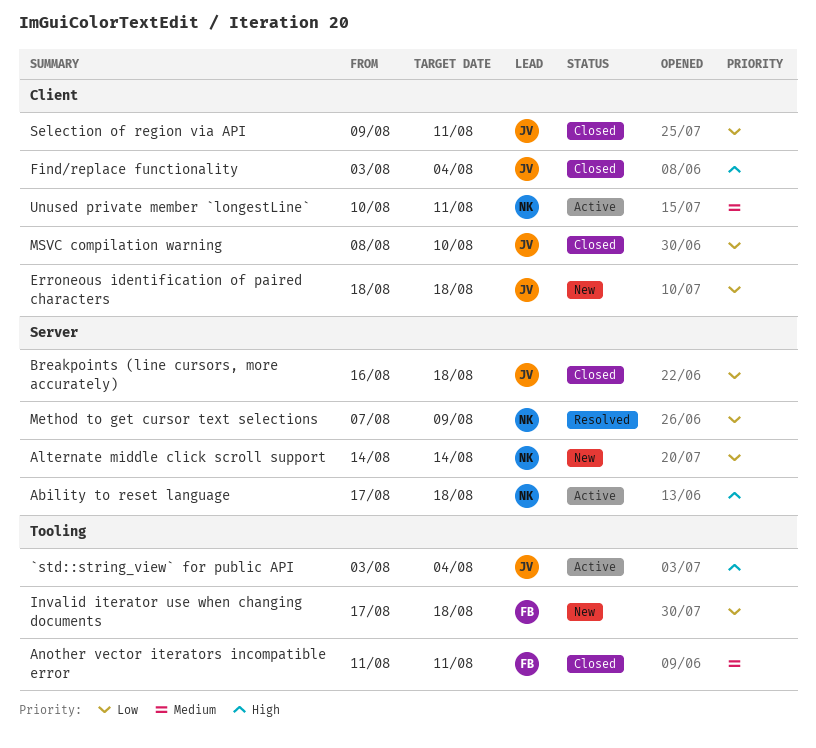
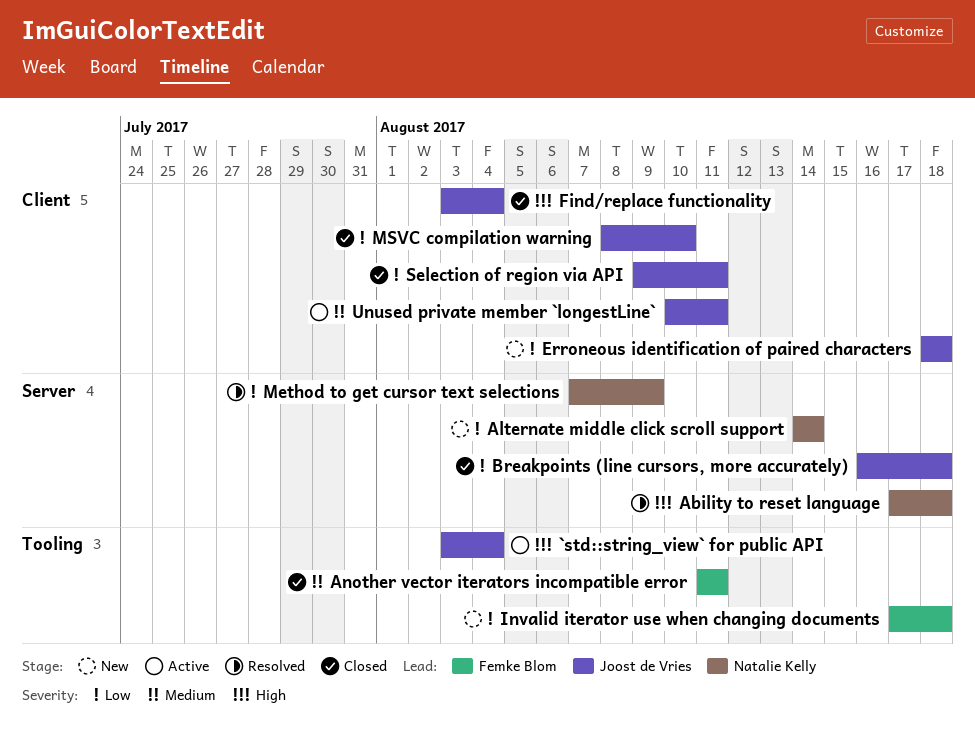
Ability to reset language, status: Active -> Resolved
Unused private member `longestLine`, owner: Natalie Kelly -> Joost de Vries

